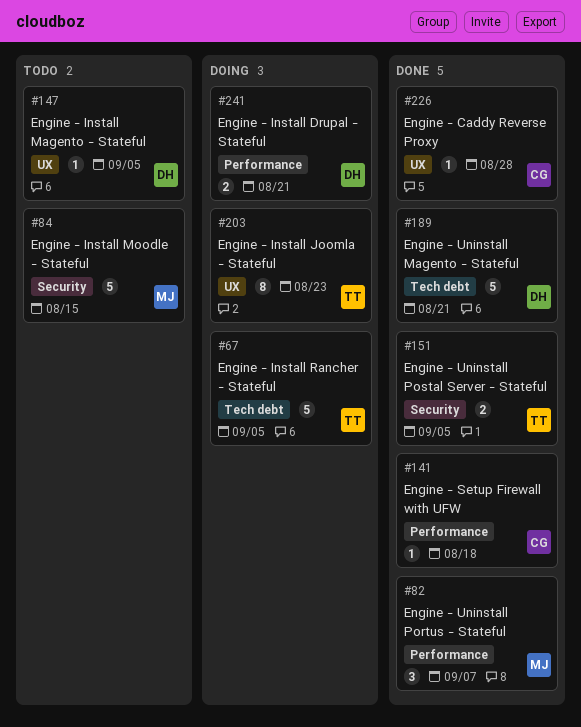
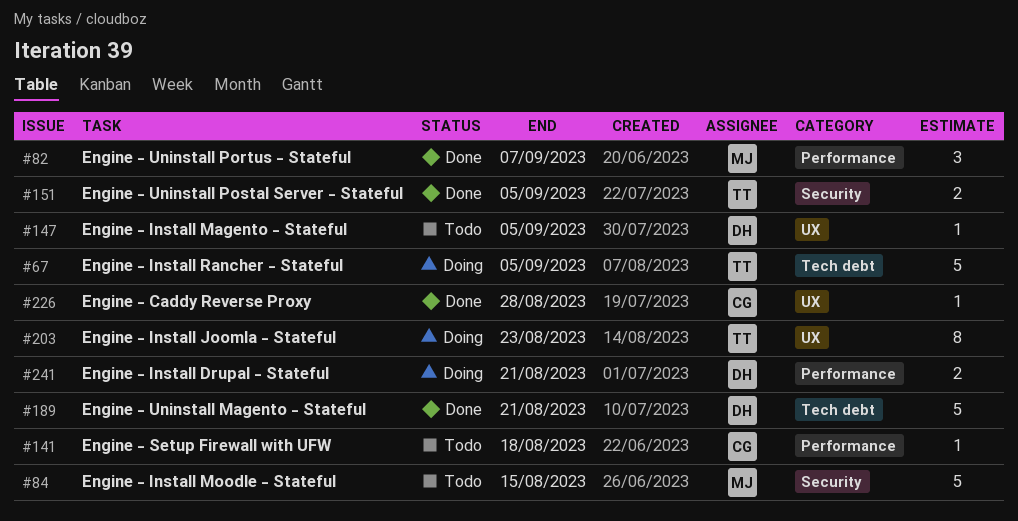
#141, status: Done -> Todo

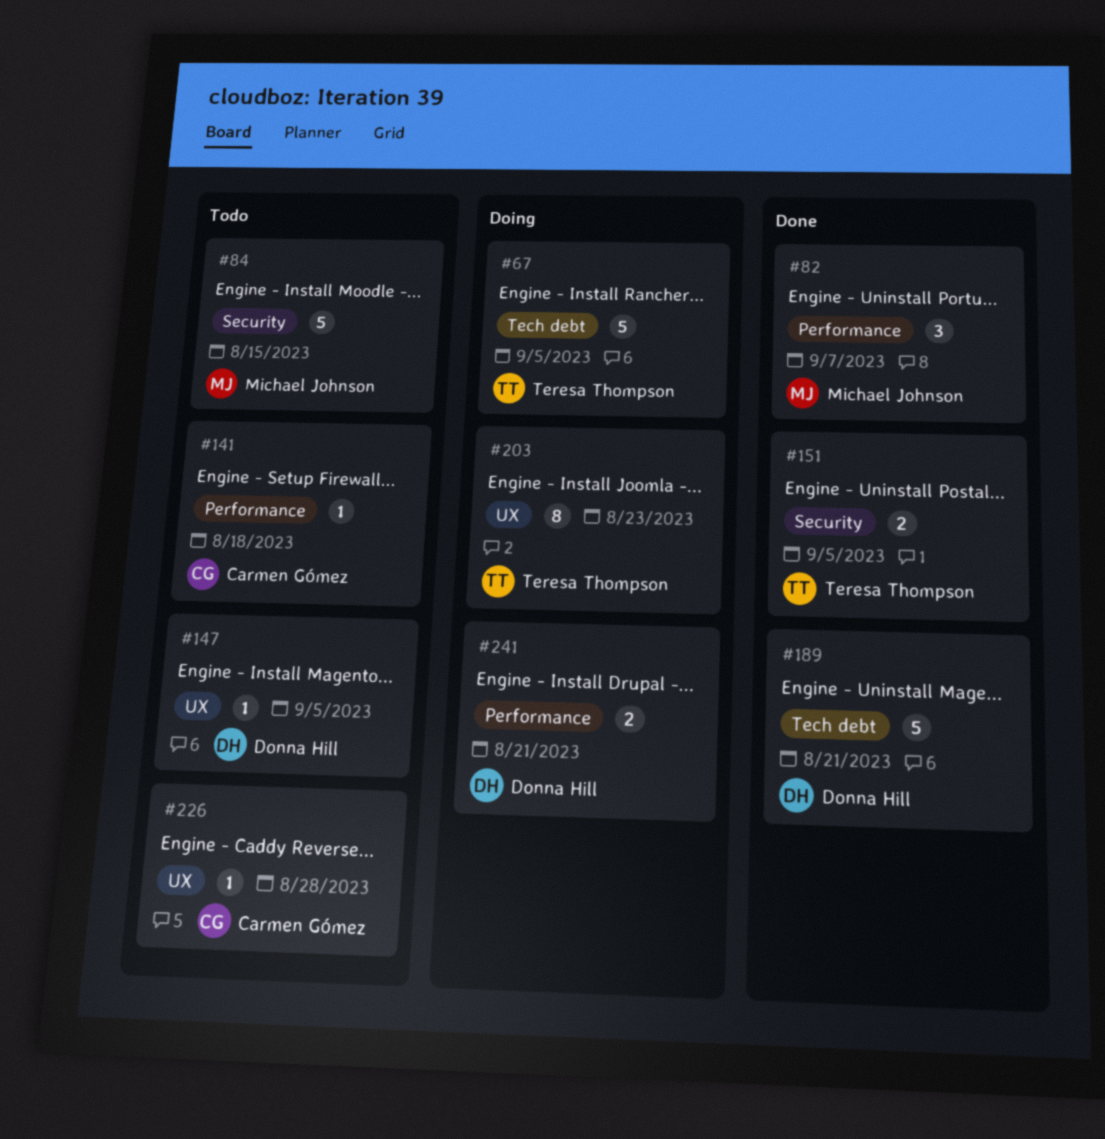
#226, status: Done -> Todo

